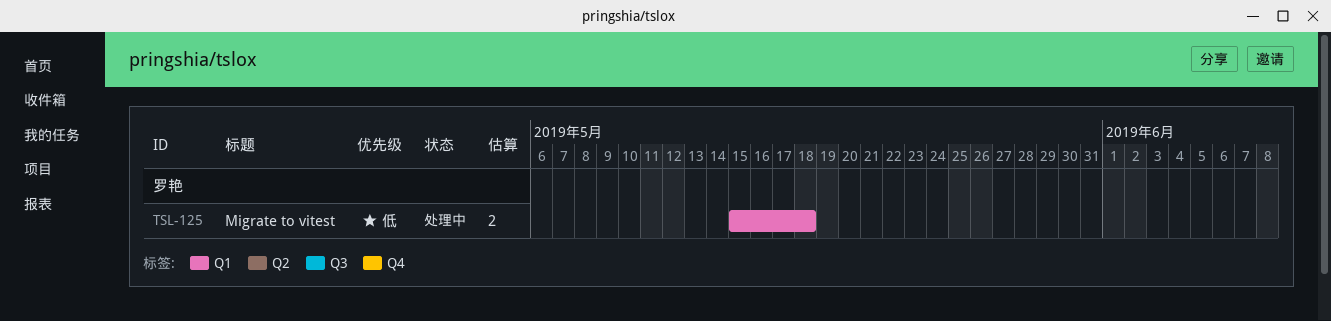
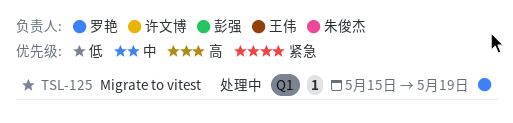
TSL-125, estimate: 2 -> 1
TSL-125, due: May 18 -> May 19

